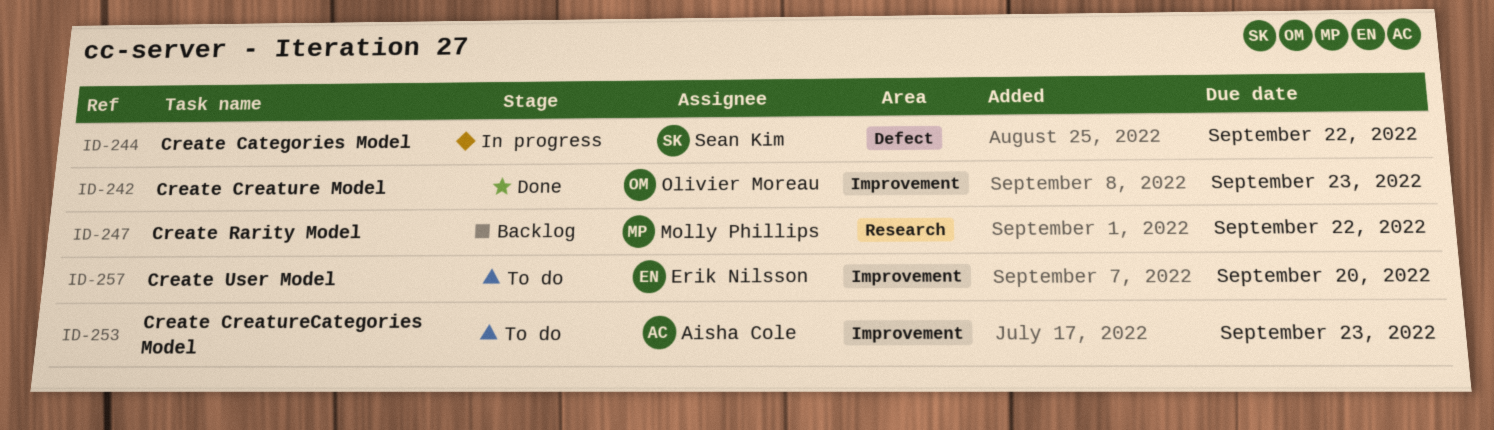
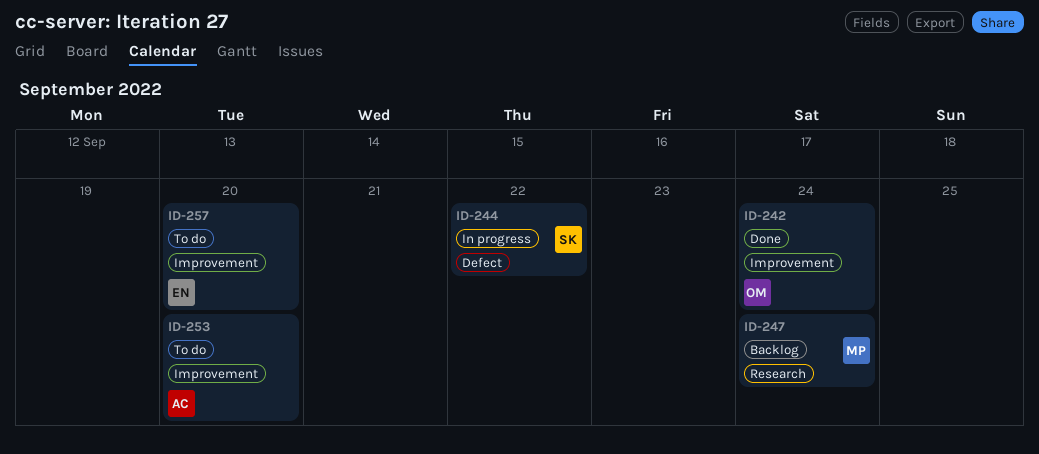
ID-242, due: Sep 23 -> Sep 24
ID-247, due: Sep 22 -> Sep 24
ID-253, due: Sep 23 -> Sep 20

